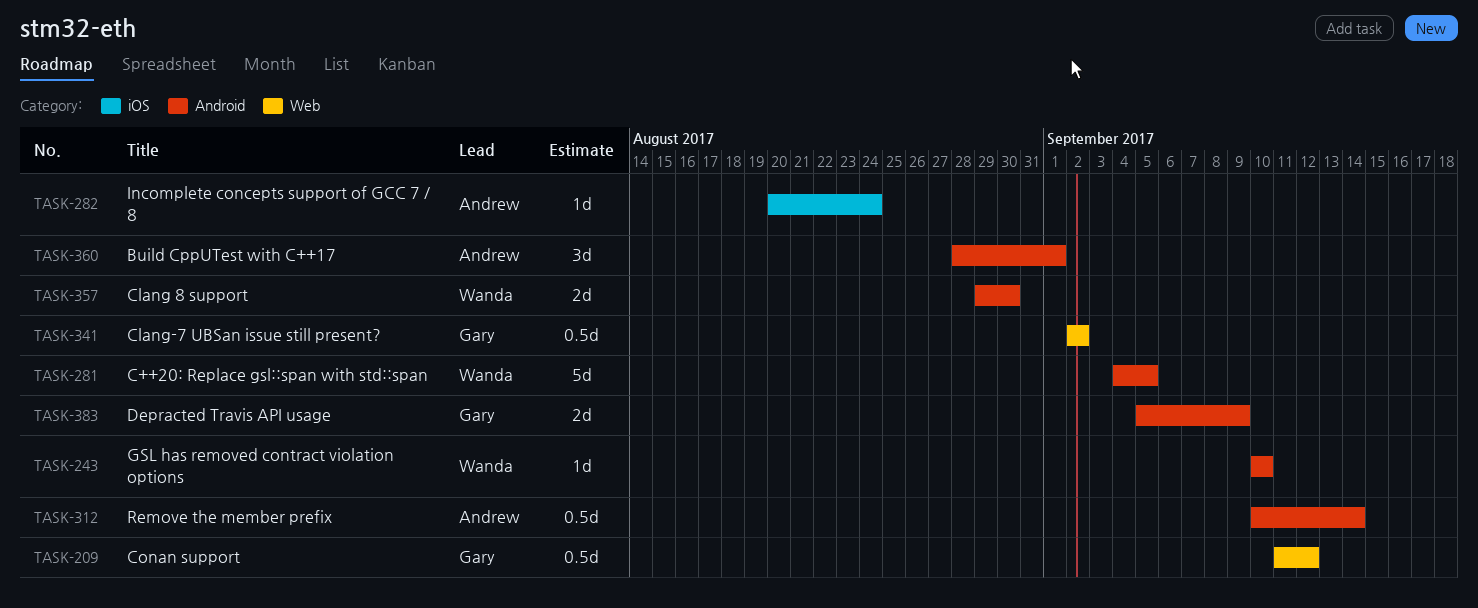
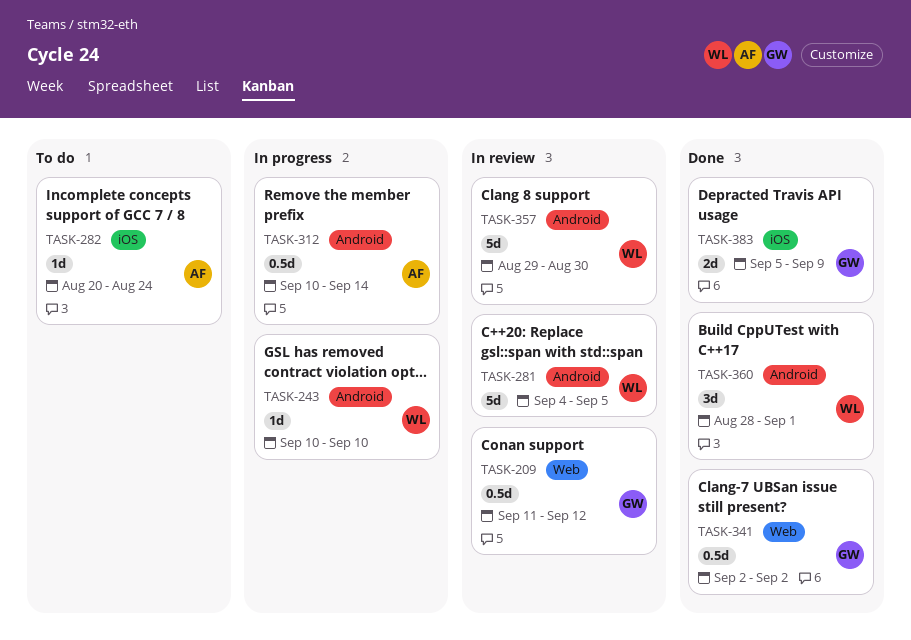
TASK-357, estimate: 2d -> 5d
TASK-360, owner: Andrew -> Wanda
TASK-383, label: Android -> iOS

